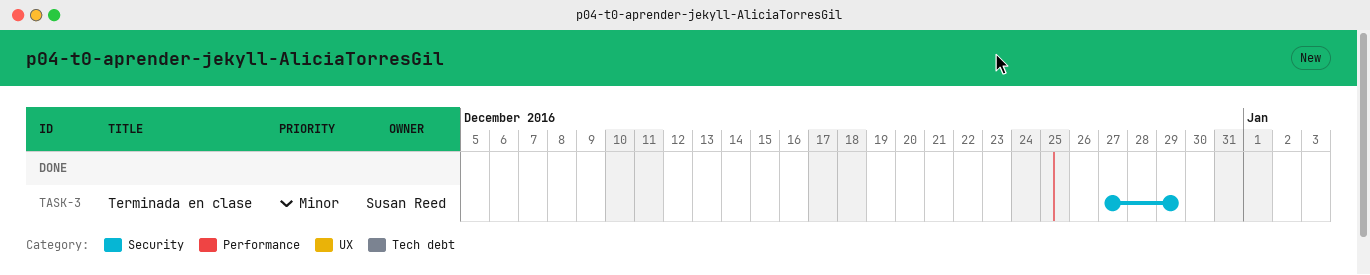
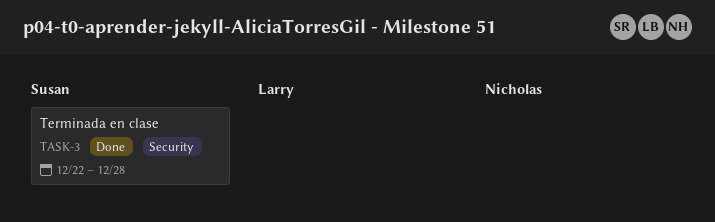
TASK-3, start: Dec 27 -> Dec 22
TASK-3, due: Dec 29 -> Dec 28

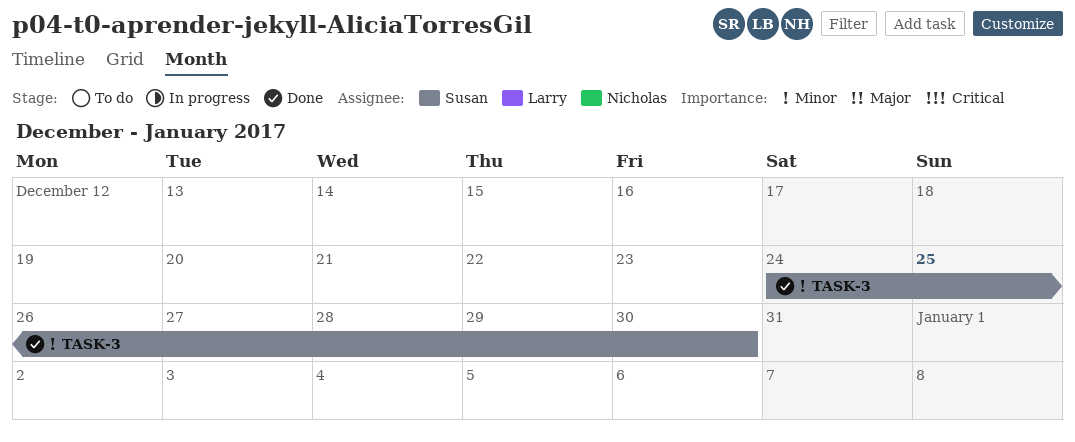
TASK-3, start: Dec 22 -> Dec 24
TASK-3, due: Dec 28 -> Dec 30

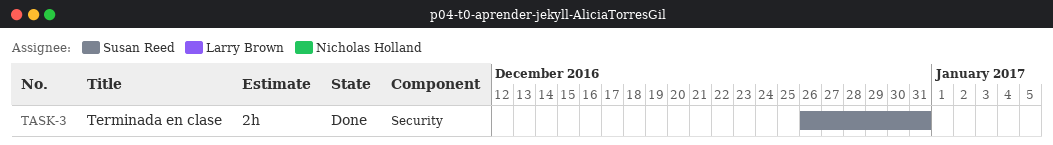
TASK-3, start: Dec 24 -> Dec 26
TASK-3, due: Dec 30 -> Dec 31

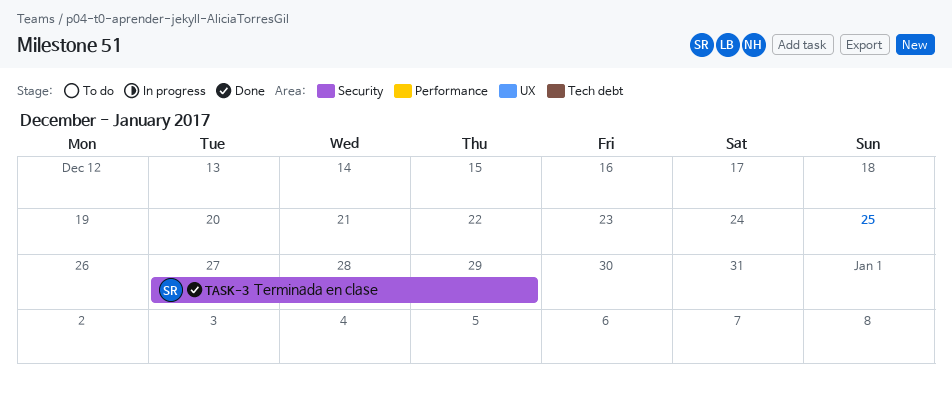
TASK-3, start: Dec 26 -> Dec 27
TASK-3, due: Dec 31 -> Dec 29

